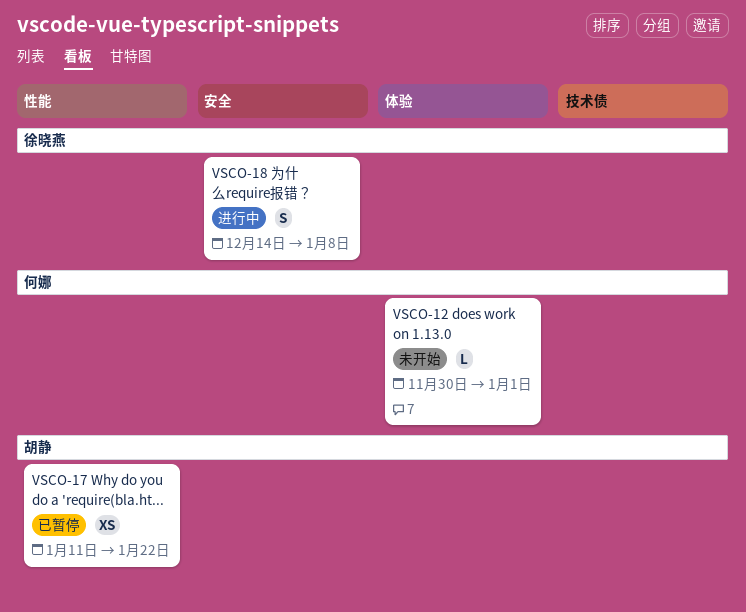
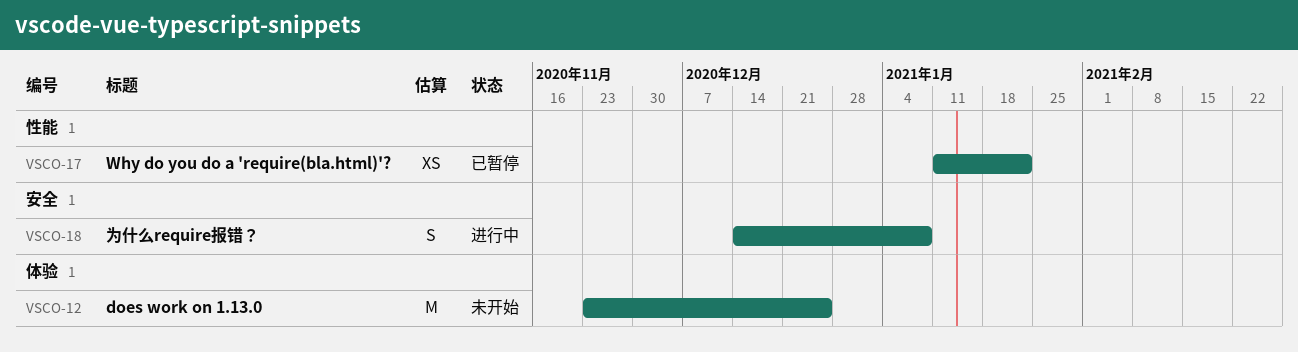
VSCO-12, estimate: L -> M
VSCO-12, start: Nov 30 -> Nov 23
VSCO-12, due: Jan 1 -> Dec 25

